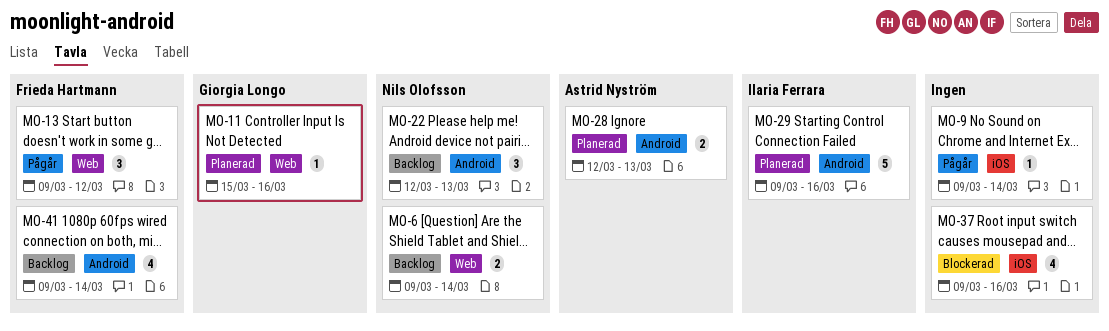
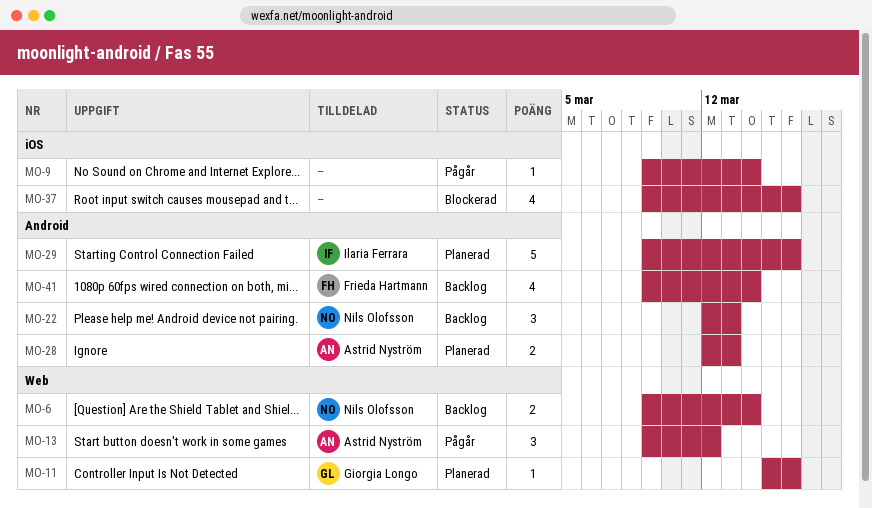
MO-13, owner: Frieda Hartmann -> Astrid Nyström

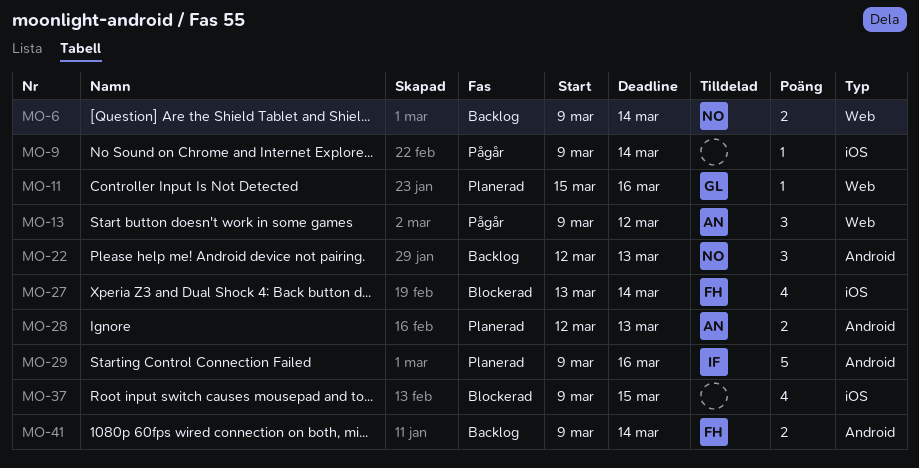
MO-27: none -> present
MO-37, due: Mar 16 -> Mar 15
MO-41, estimate: 4 -> 2

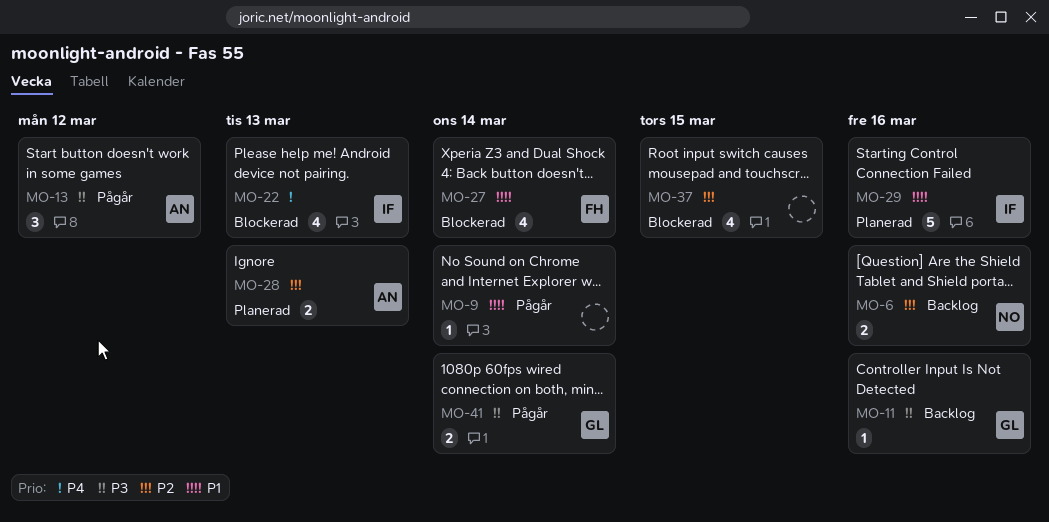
MO-6, due: Mar 14 -> Mar 16
MO-11, status: Planerad -> Backlog
MO-22, status: Backlog -> Blockerad
MO-22, owner: NO -> IF
MO-22, estimate: 3 -> 4
MO-41, status: Backlog -> Pågår
MO-41, owner: FH -> GL

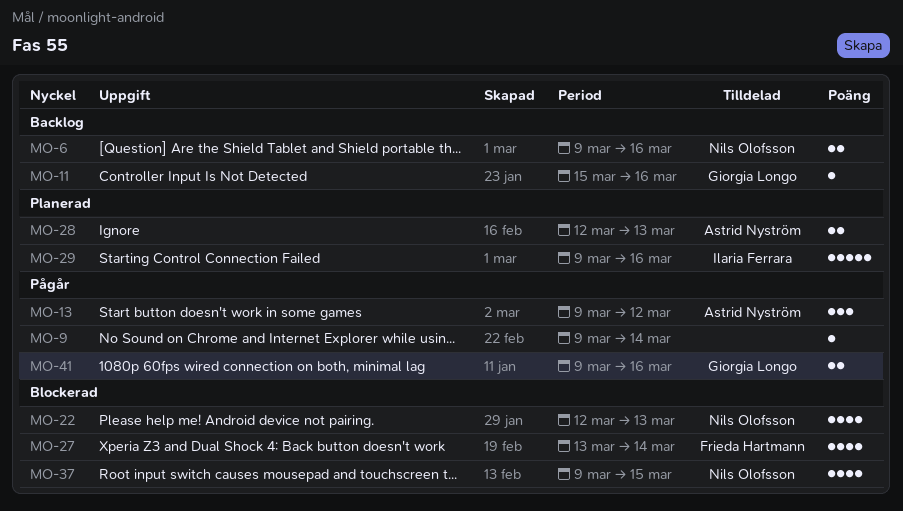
MO-22, owner: Ilaria Ferrara -> Nils Olofsson
MO-37, owner: none -> Nils Olofsson
MO-41, due: Mar 14 -> Mar 16

